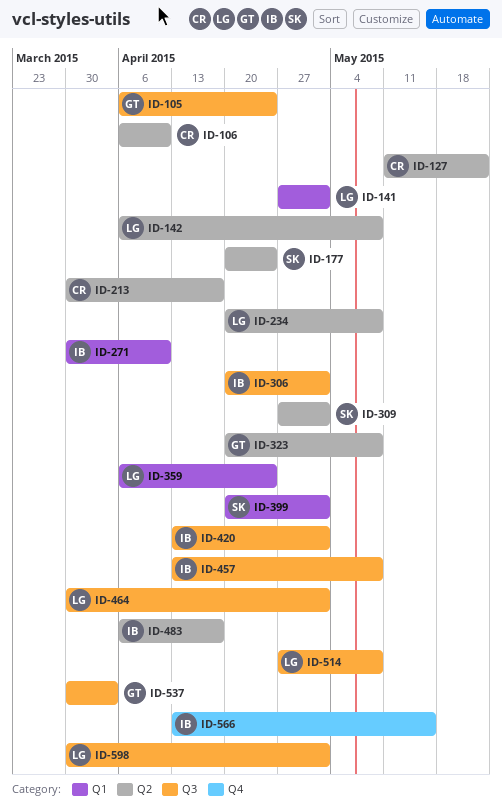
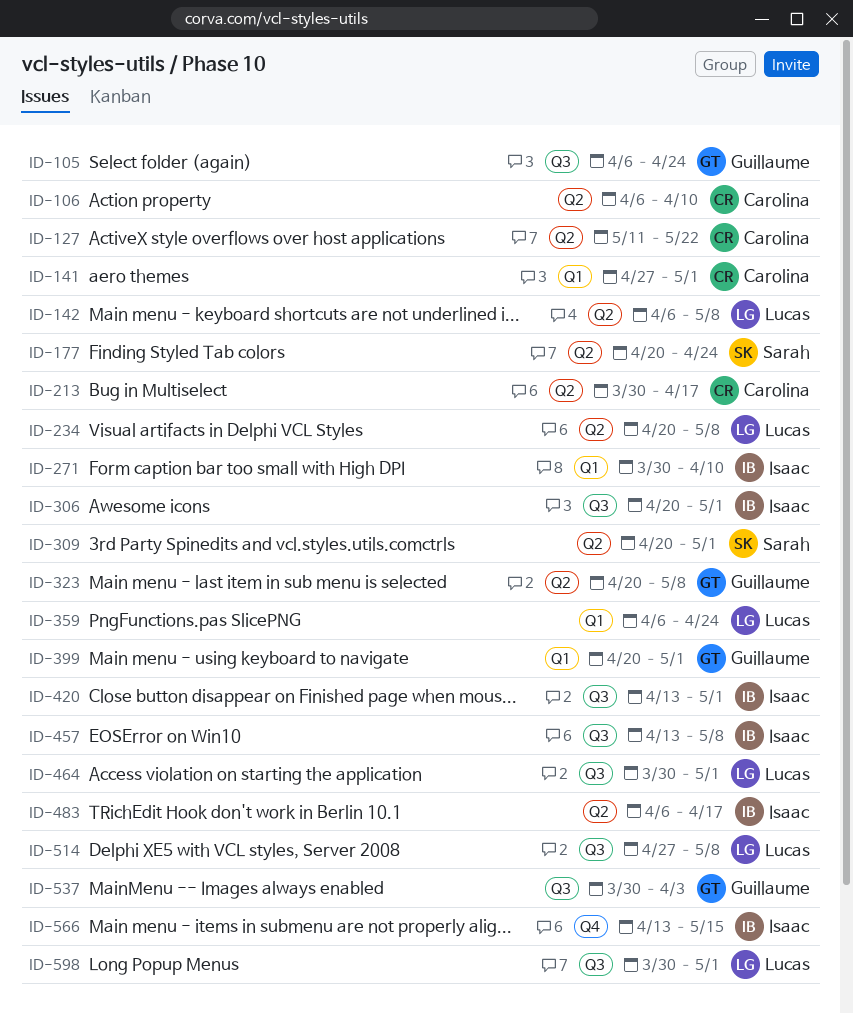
ID-141, owner: Lucas -> Carolina
ID-309, start: Apr 27 -> Apr 20
ID-399, owner: Sarah -> Guillaume

